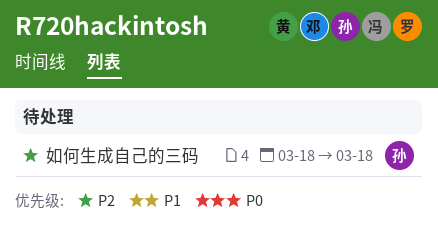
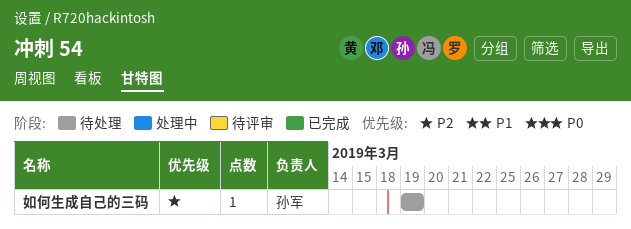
如何生成自己的三码, start: Mar 18 -> Mar 19
如何生成自己的三码, due: Mar 18 -> Mar 19

